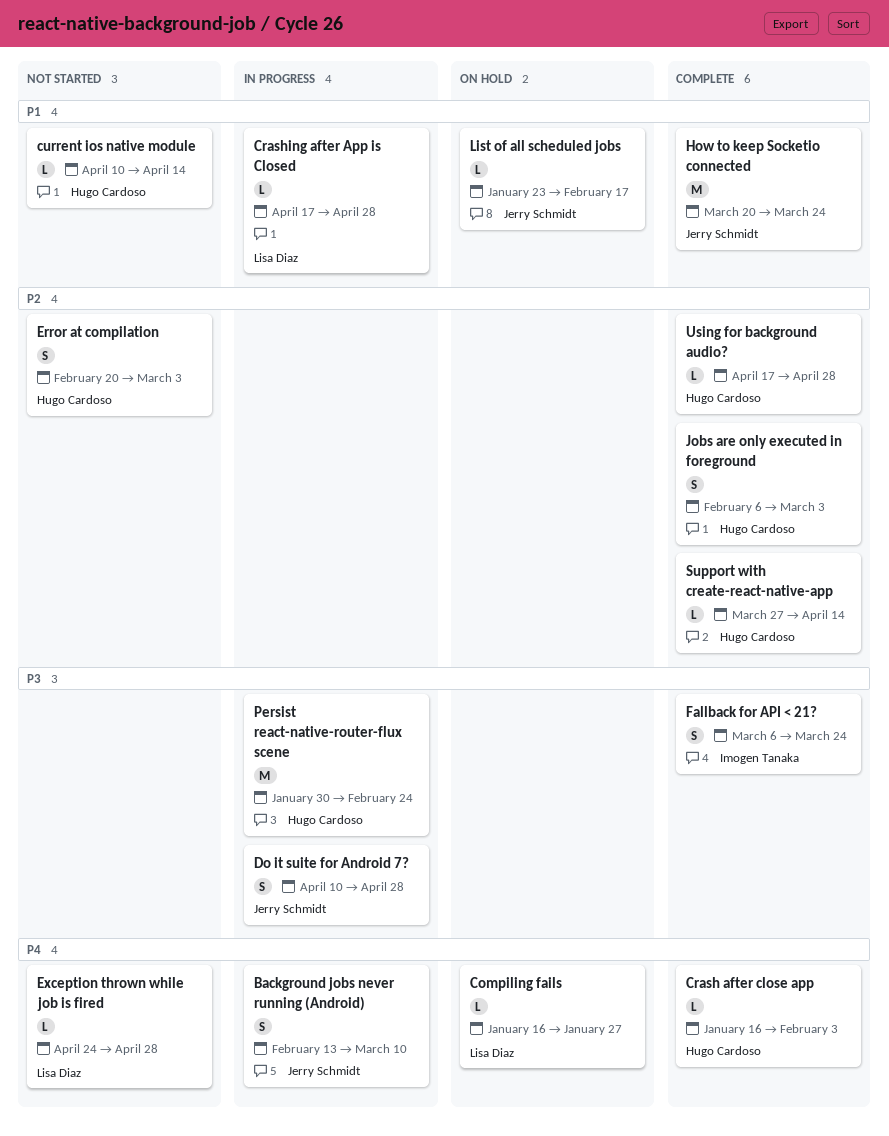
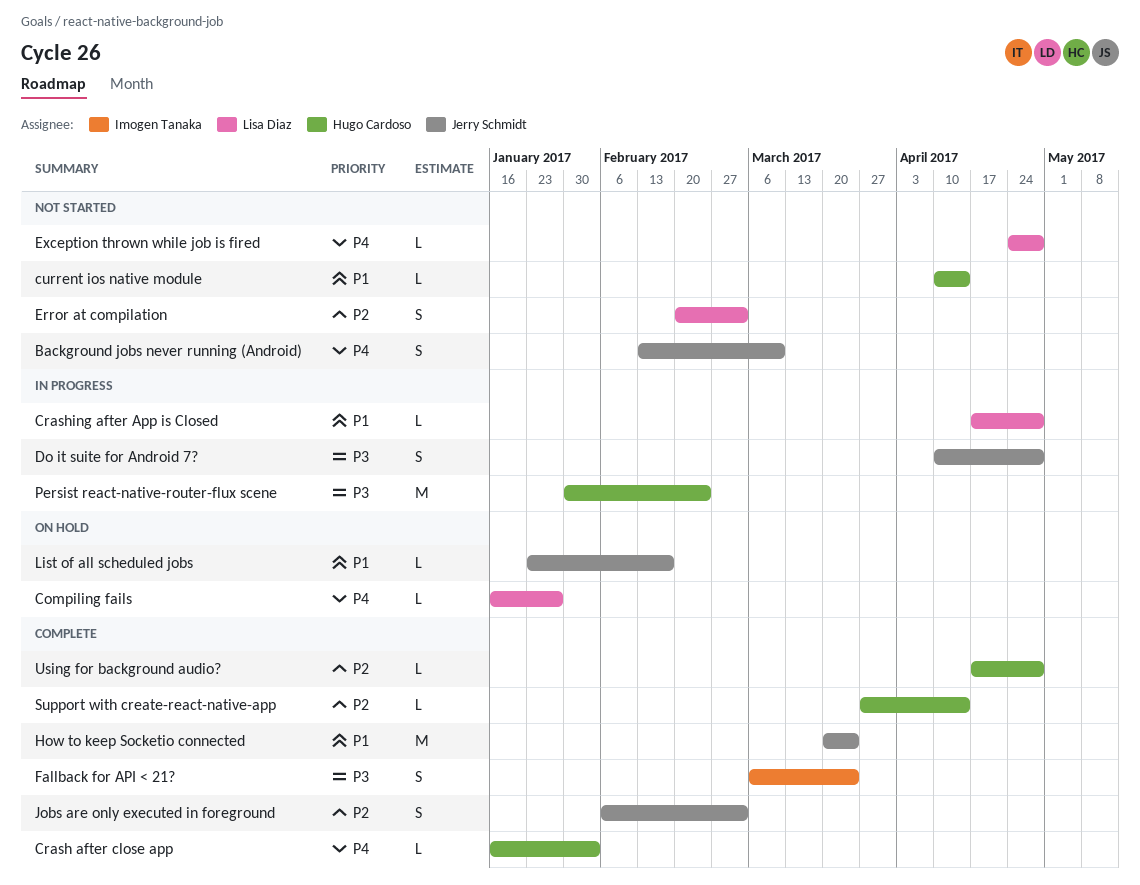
Background jobs never running (Android), status: In progress -> Not started
Error at compilation, owner: Hugo Cardoso -> Lisa Diaz
Jobs are only executed in foreground, owner: Hugo Cardoso -> Jerry Schmidt

